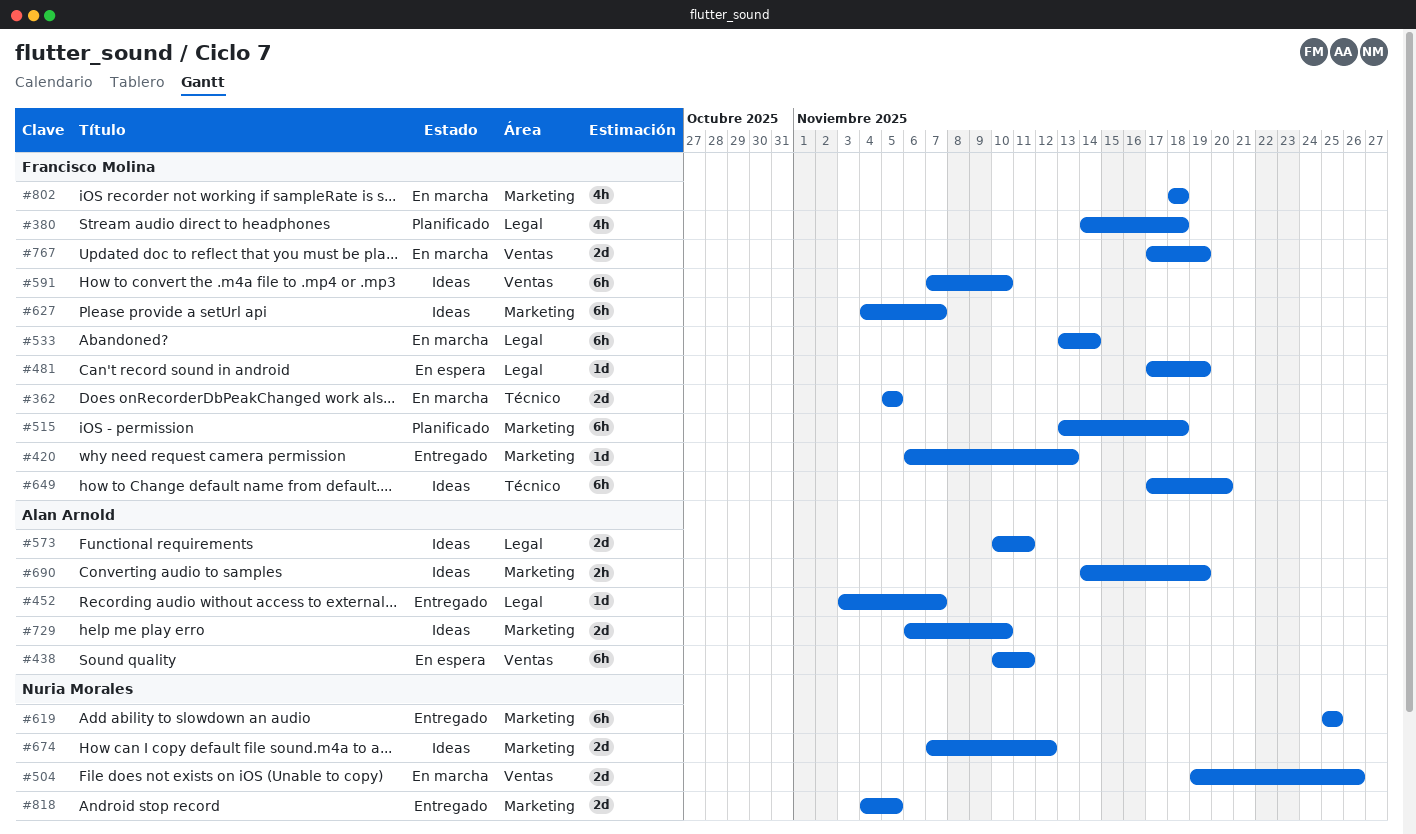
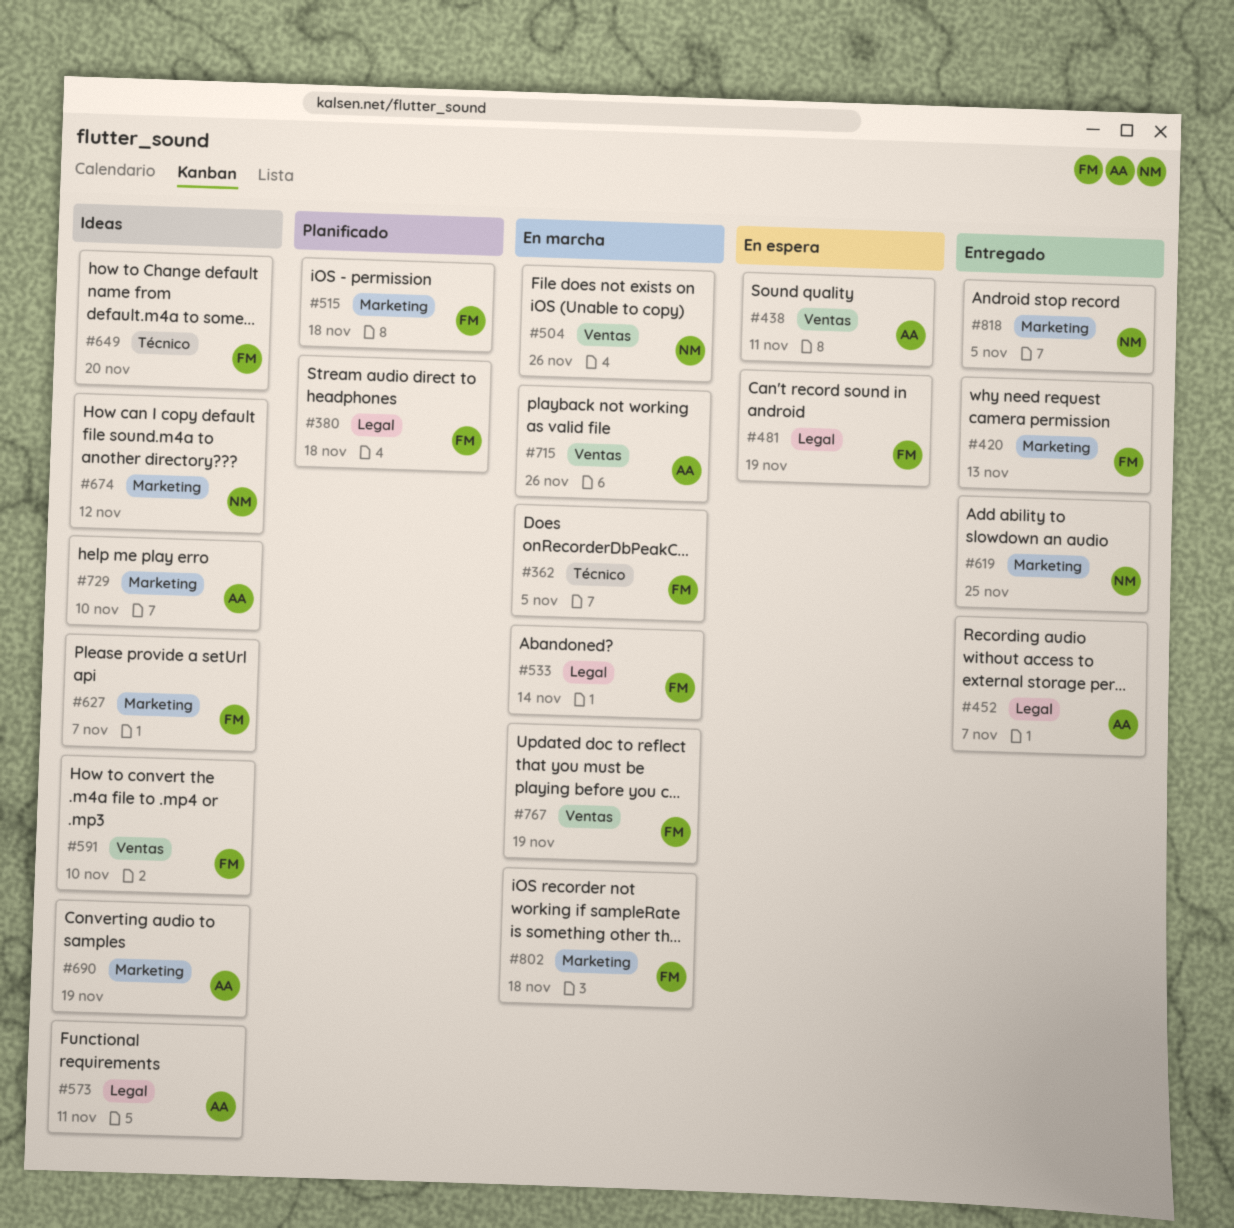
#715: none -> present

